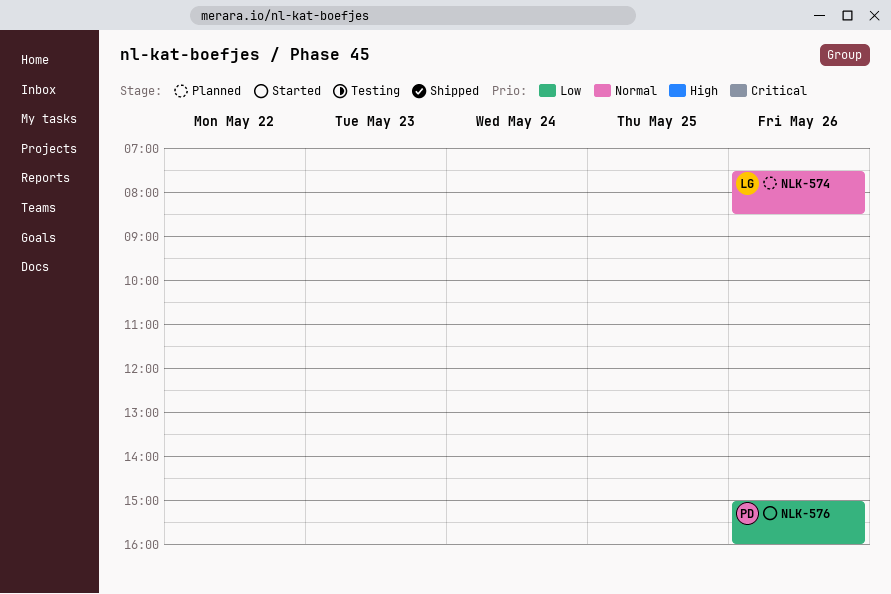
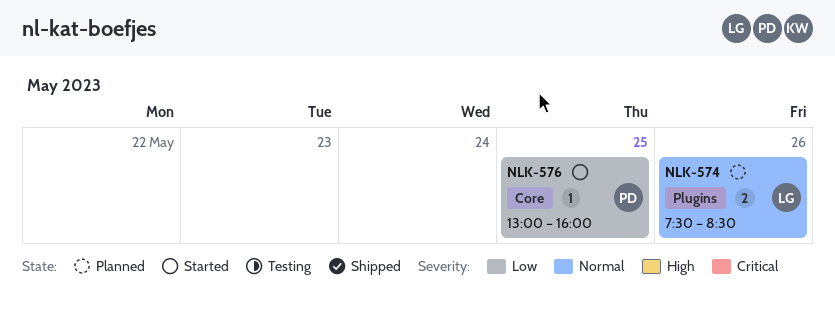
NLK-576, day: May 26 -> May 25
NLK-576, begins: 15:00 -> 13:00

